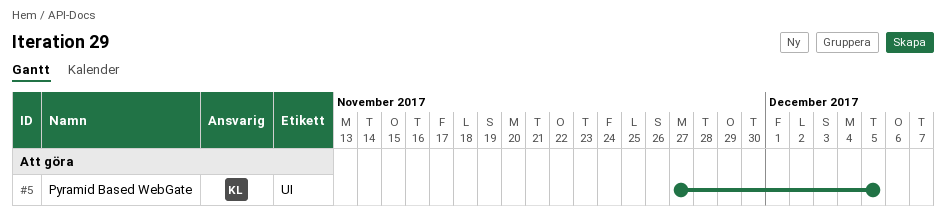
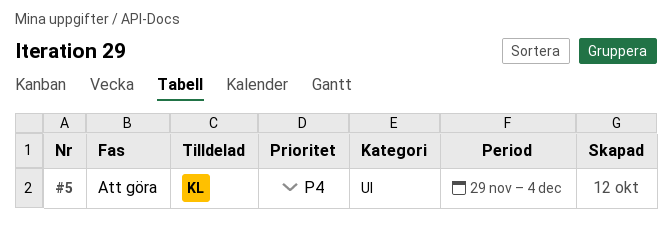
#5, start: Nov 27 -> Nov 29
#5, due: Dec 5 -> Dec 4

